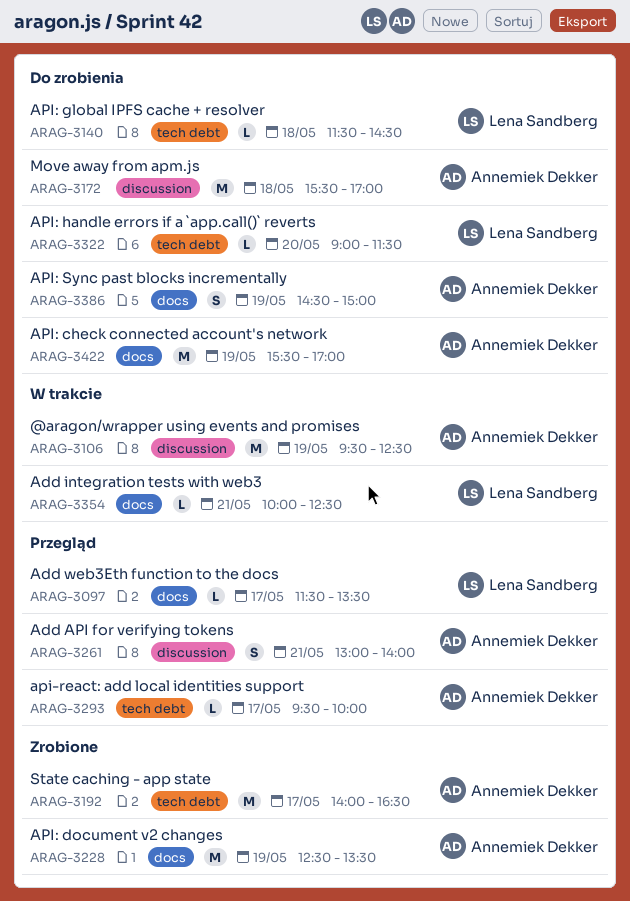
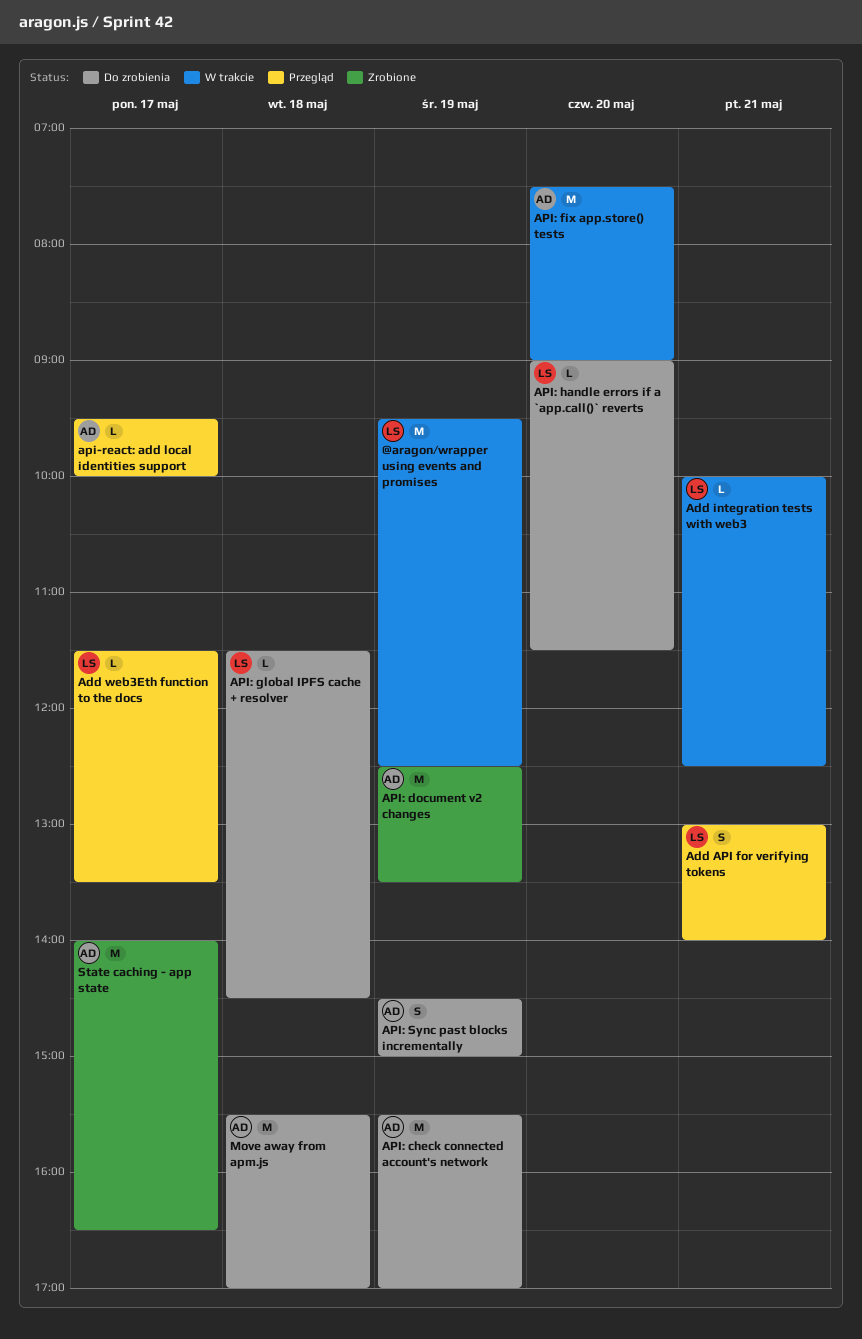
@aragon/wrapper using events and promises, owner: Annemiek Dekker -> Lena Sandberg
Add API for verifying tokens, owner: Annemiek Dekker -> Lena Sandberg
API: fix app.store() tests: none -> present

